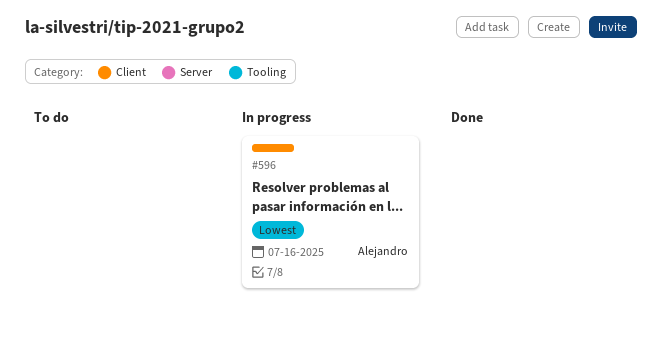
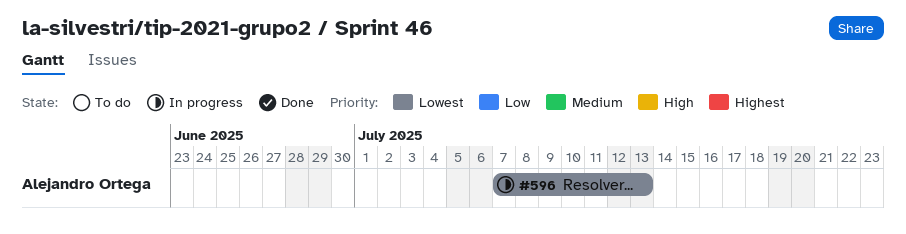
#596, due: Jul 16 -> Jul 13

